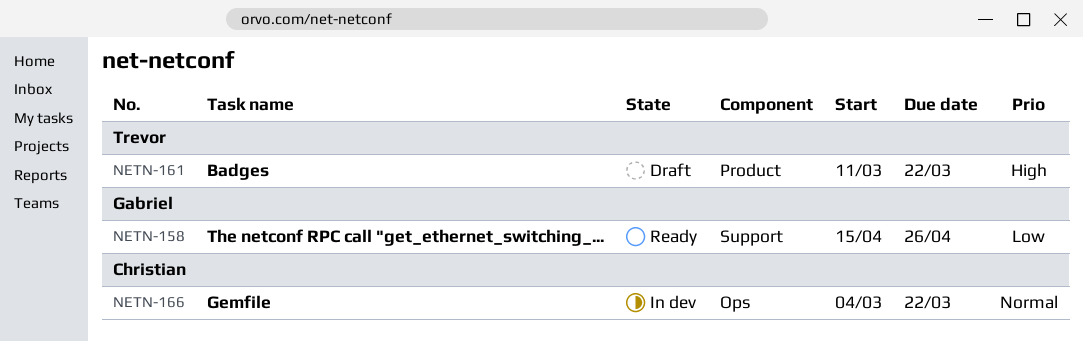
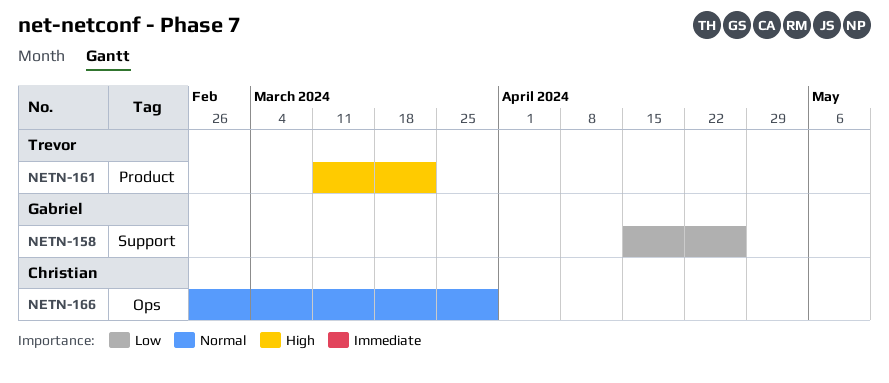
NETN-166, start: Mar 4 -> Feb 26
NETN-166, due: Mar 22 -> Mar 29

